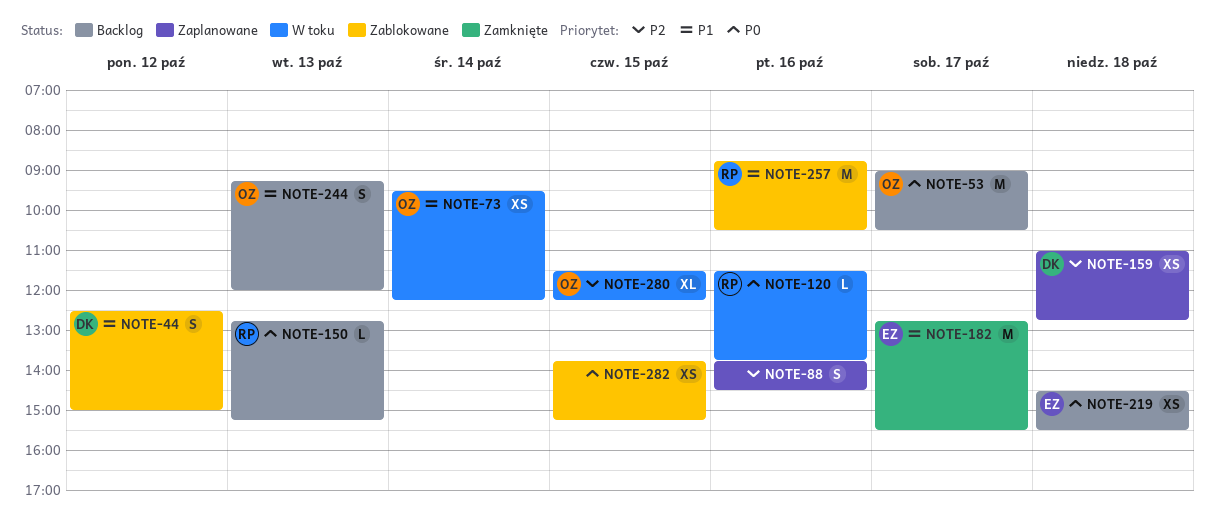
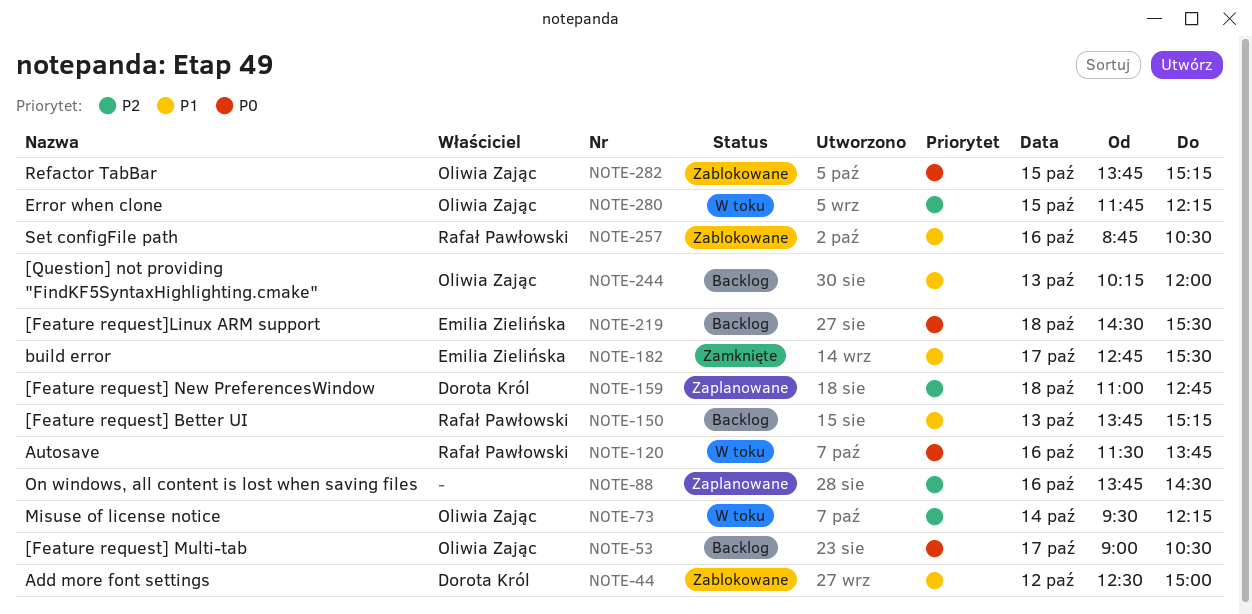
NOTE-73, priority: P1 -> P2
NOTE-150, priority: P0 -> P1
NOTE-150, begins: 12:45 -> 13:45
NOTE-244, begins: 09:15 -> 10:15
NOTE-280, begins: 11:30 -> 11:45
NOTE-282, owner: none -> Oliwia Zając

